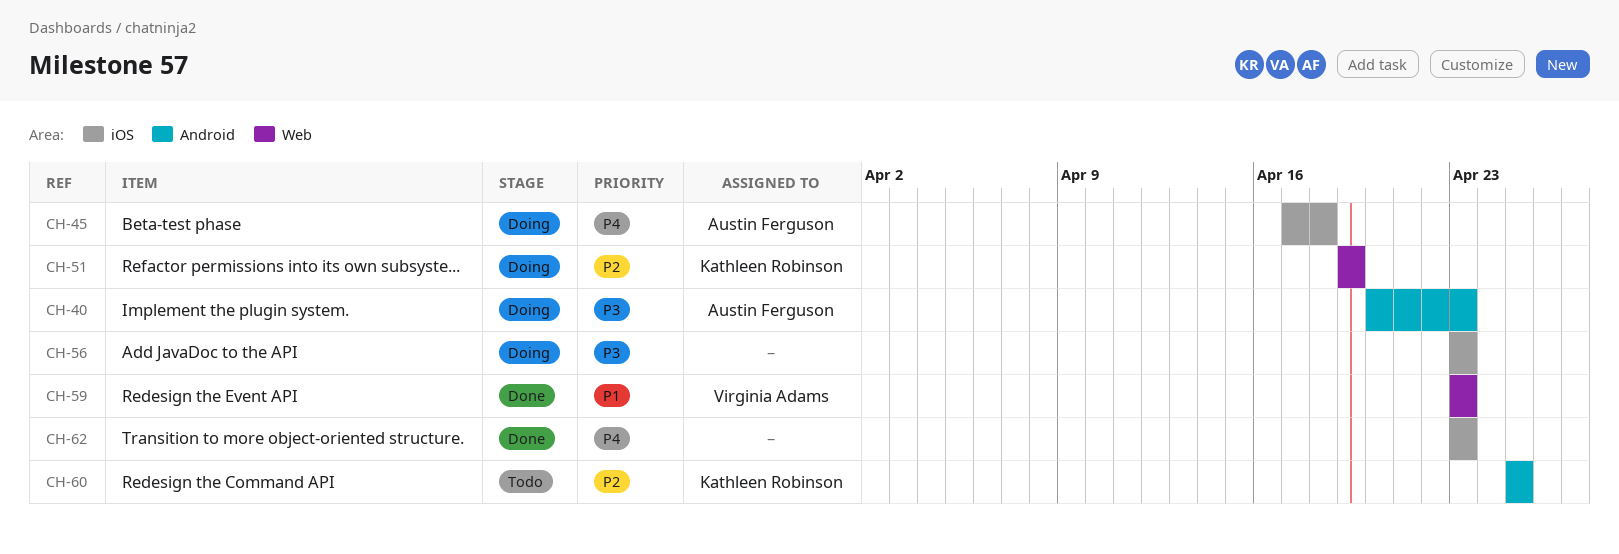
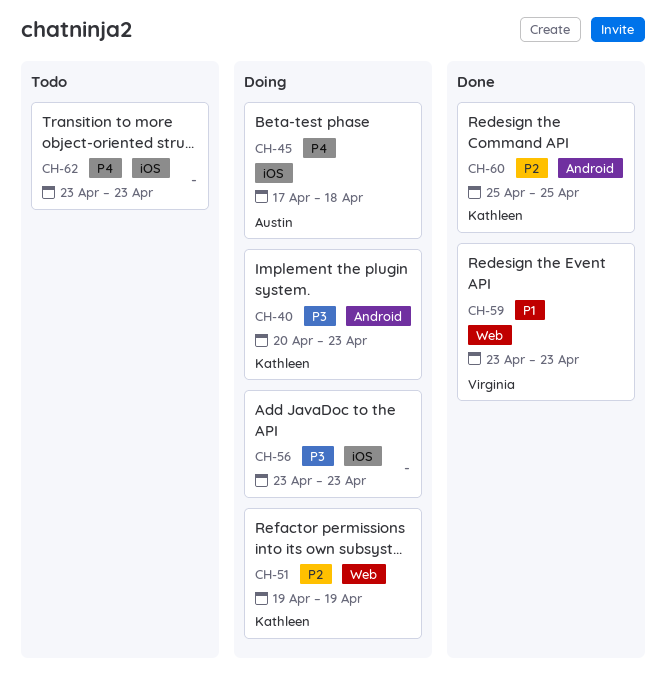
CH-40, owner: Austin Ferguson -> Kathleen Robinson
CH-60, status: Todo -> Done
CH-62, status: Done -> Todo

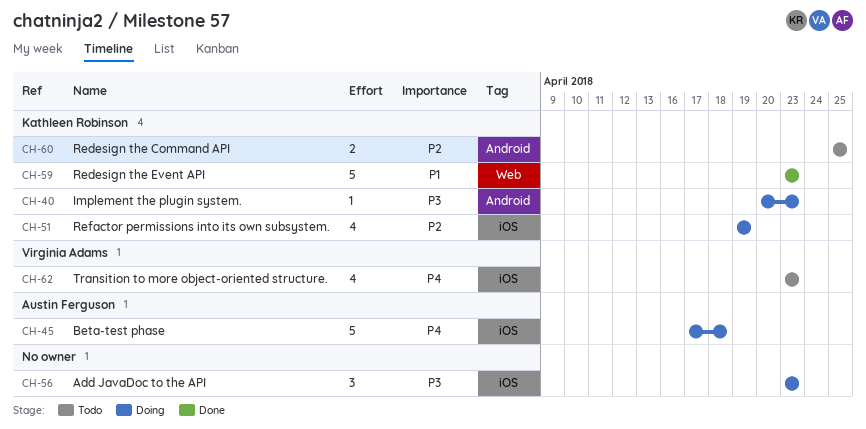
CH-51, label: Web -> iOS
CH-59, owner: Virginia Adams -> Kathleen Robinson
CH-60, status: Done -> Todo
CH-62, owner: none -> Virginia Adams

